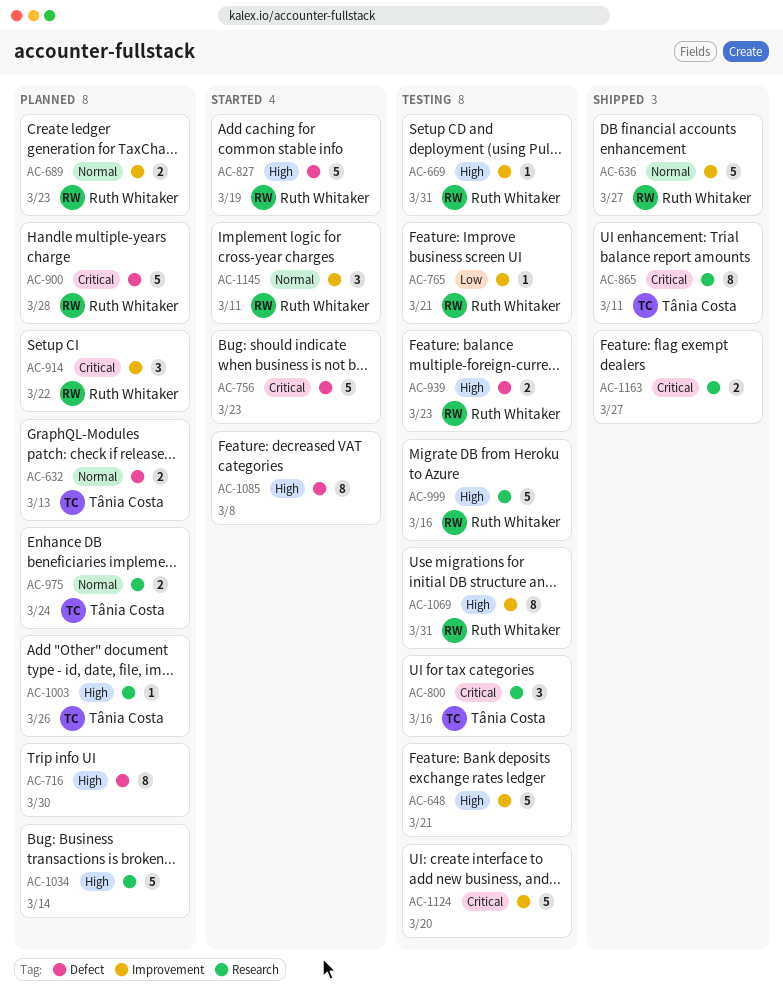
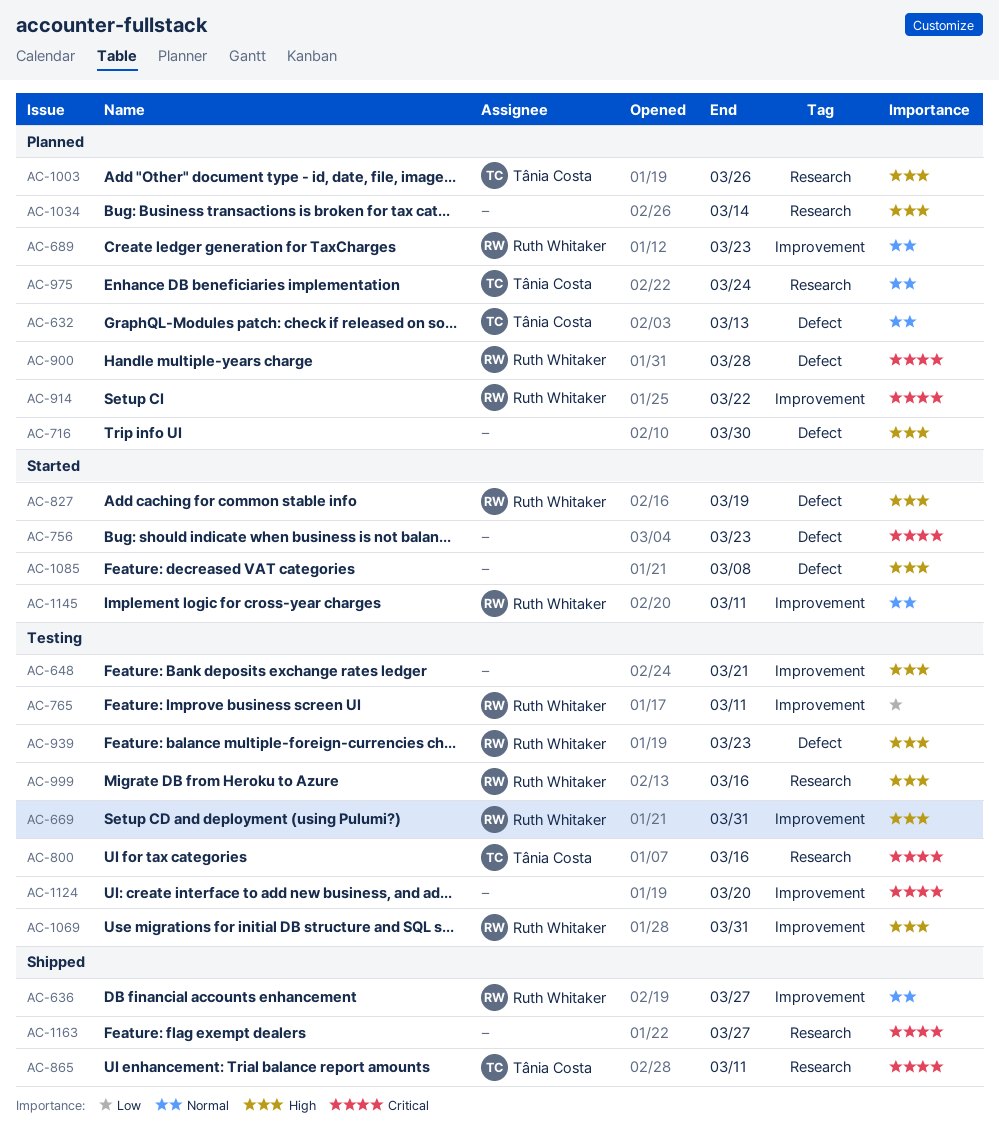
AC-765, due: Mar 21 -> Mar 11

